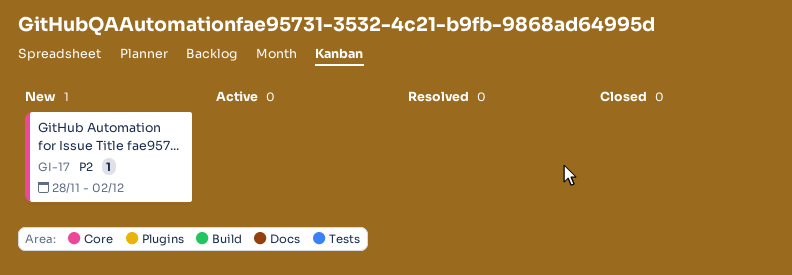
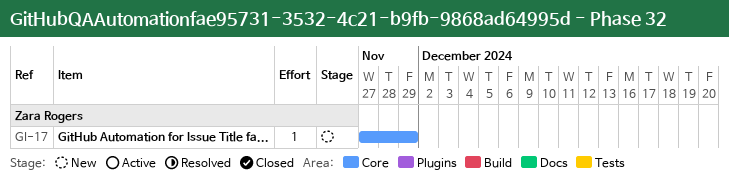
GI-17, start: Nov 28 -> Nov 27
GI-17, due: Dec 2 -> Nov 29

